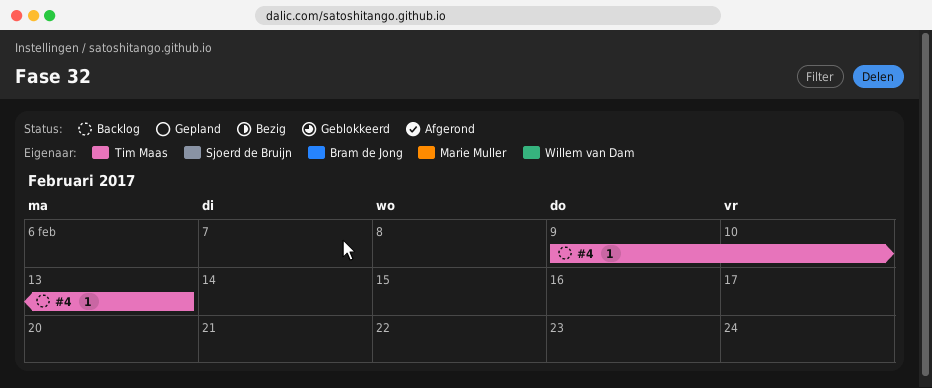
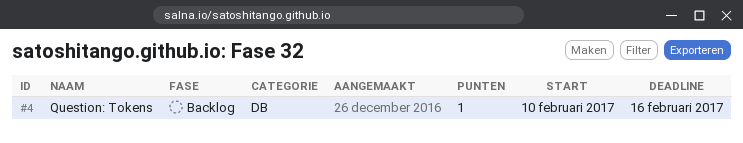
#4, start: Feb 9 -> Feb 10
#4, due: Feb 13 -> Feb 16

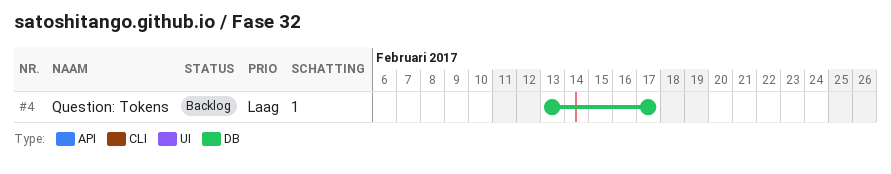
#4, start: Feb 10 -> Feb 13
#4, due: Feb 16 -> Feb 17

